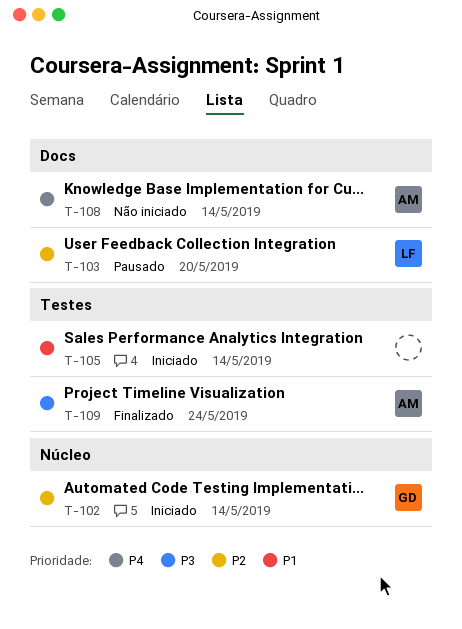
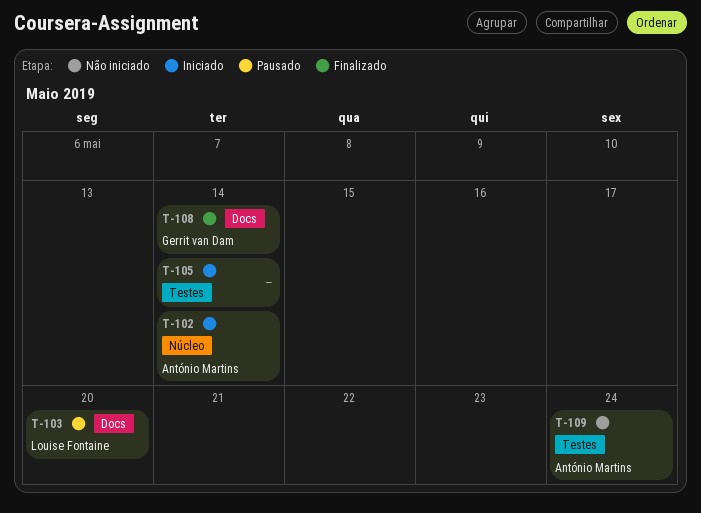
T-102, owner: Gerrit van Dam -> António Martins
T-108, status: Não iniciado -> Finalizado
T-108, owner: António Martins -> Gerrit van Dam
T-109, status: Finalizado -> Não iniciado

